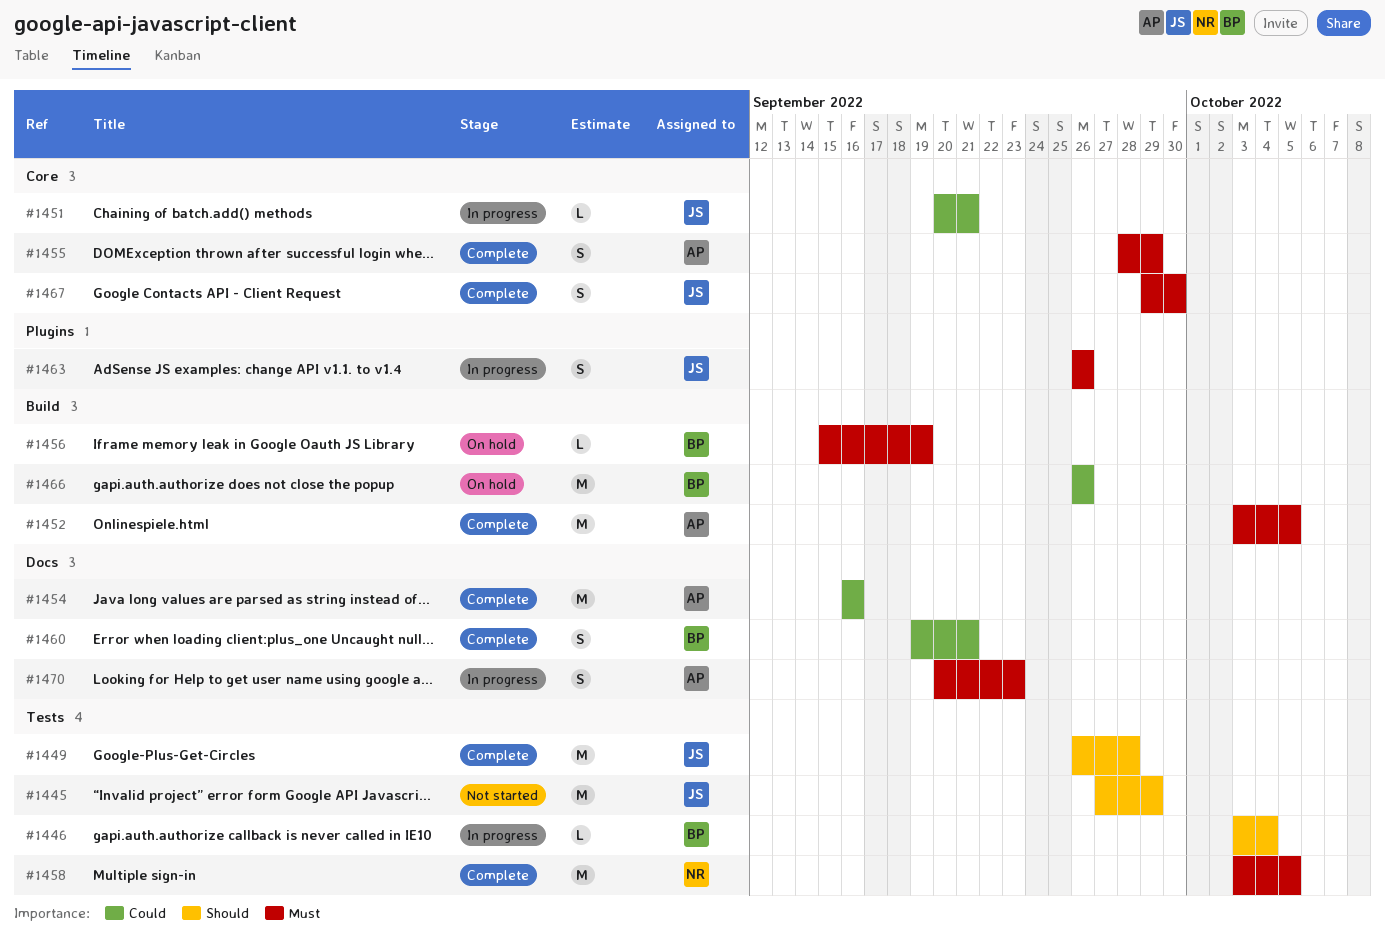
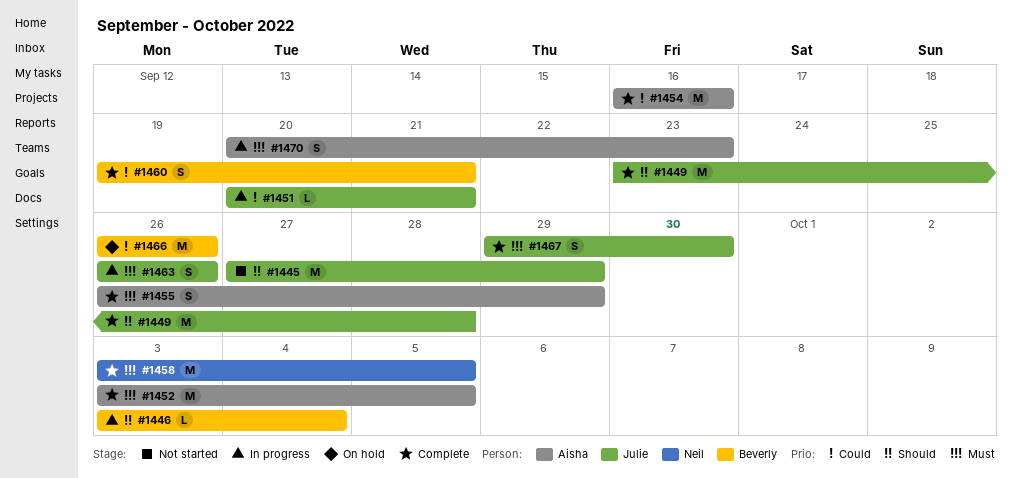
#1449, start: Sep 26 -> Sep 23
#1455, start: Sep 28 -> Sep 26
#1456: present -> none

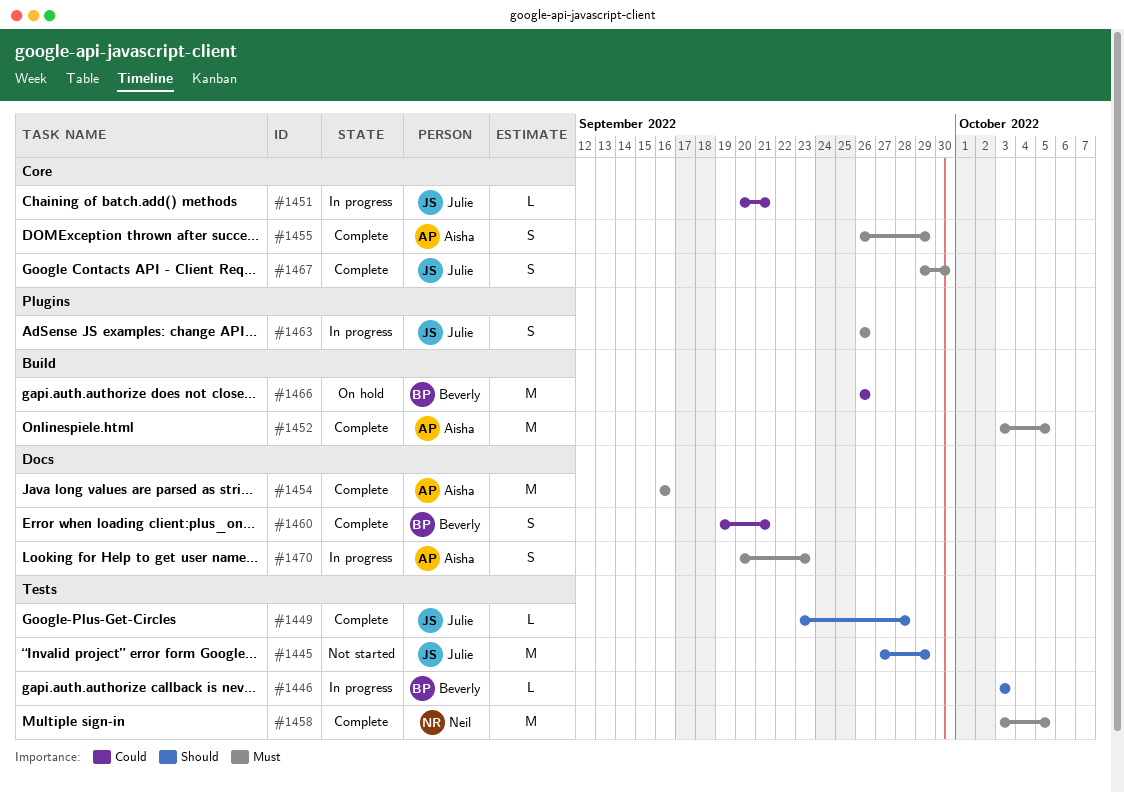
#1446, due: Oct 4 -> Oct 3
#1449, estimate: M -> L
#1454, priority: Could -> Must

